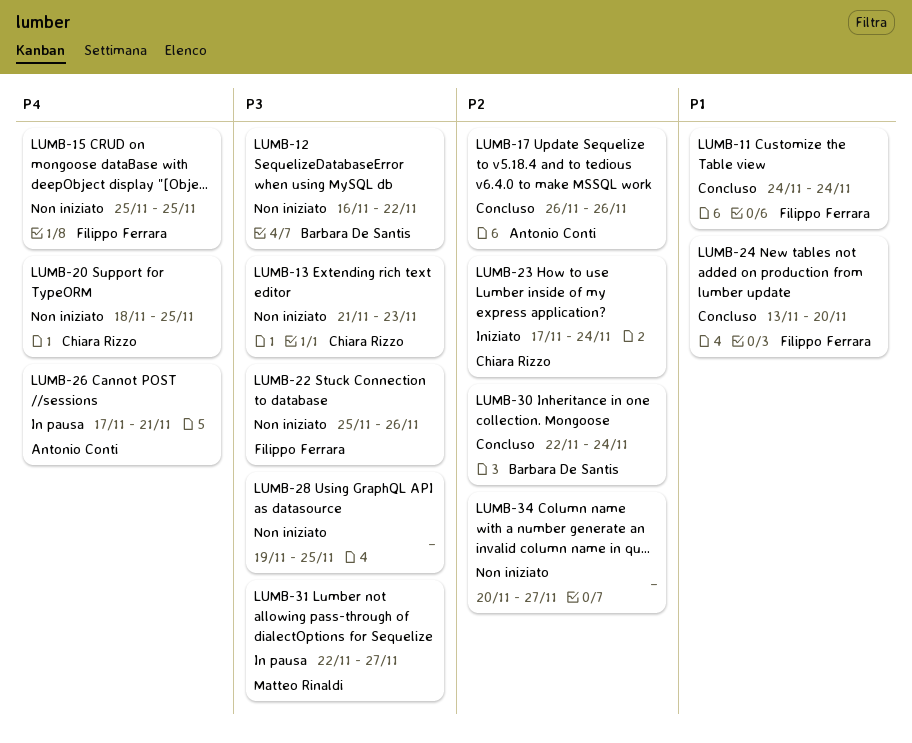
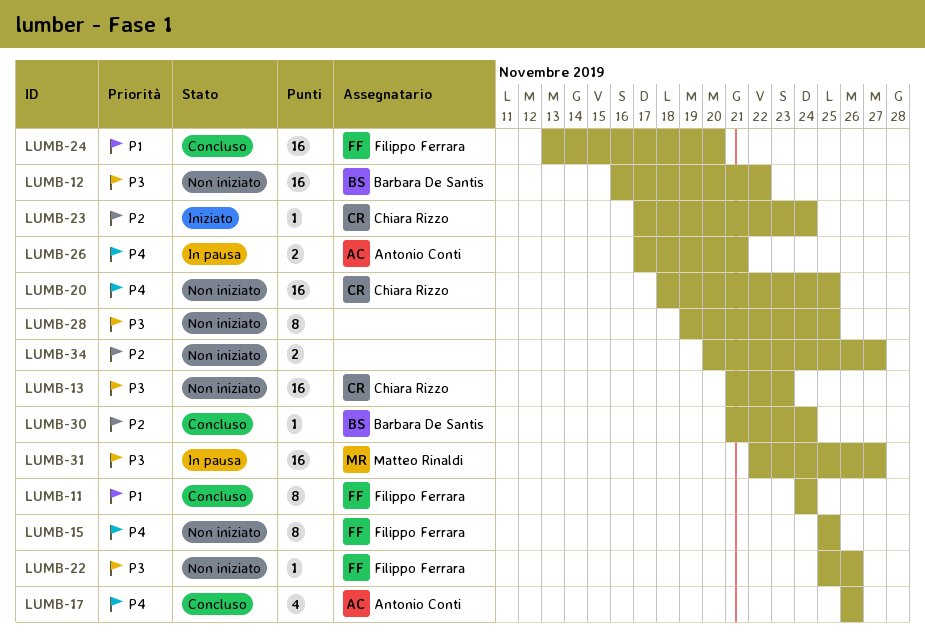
LUMB-17, priority: P2 -> P4
LUMB-30, start: Nov 22 -> Nov 21

